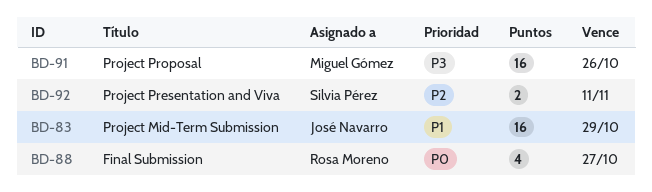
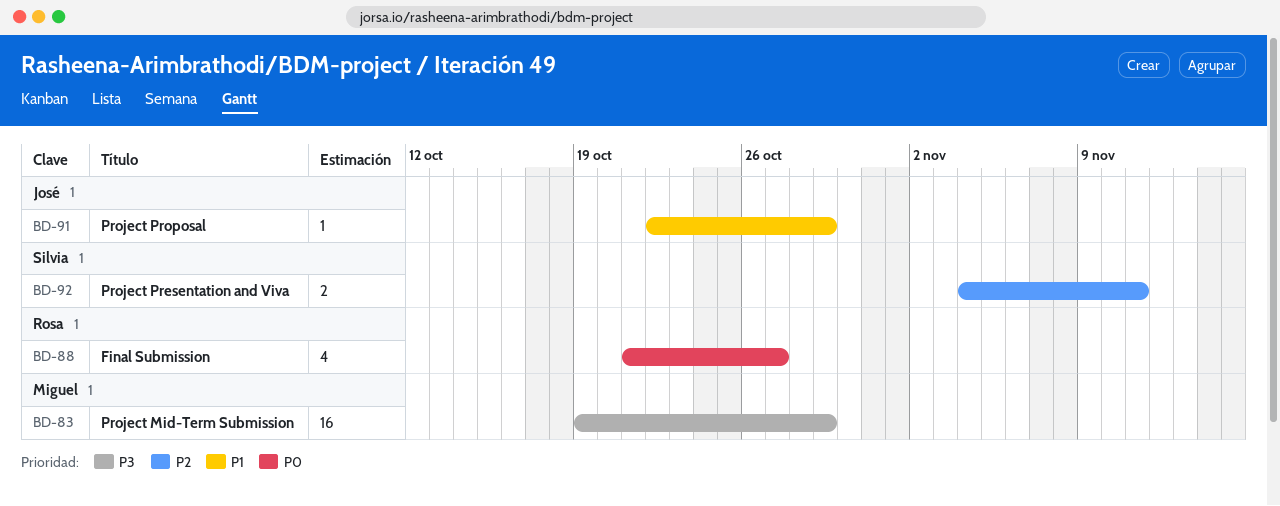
BD-83, owner: José Navarro -> Miguel Gómez
BD-83, priority: P1 -> P3
BD-91, owner: Miguel Gómez -> José Navarro
BD-91, priority: P3 -> P1
BD-91, estimate: 16 -> 1
BD-91, due: Oct 26 -> Oct 29

